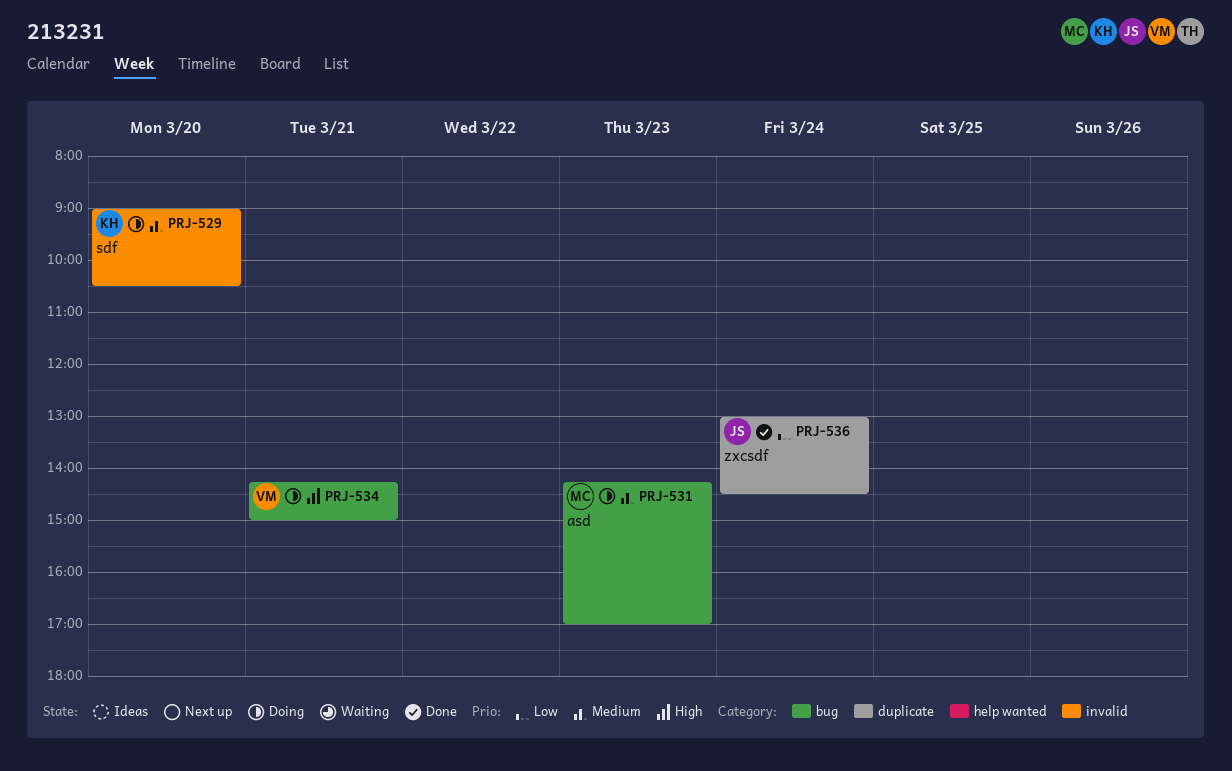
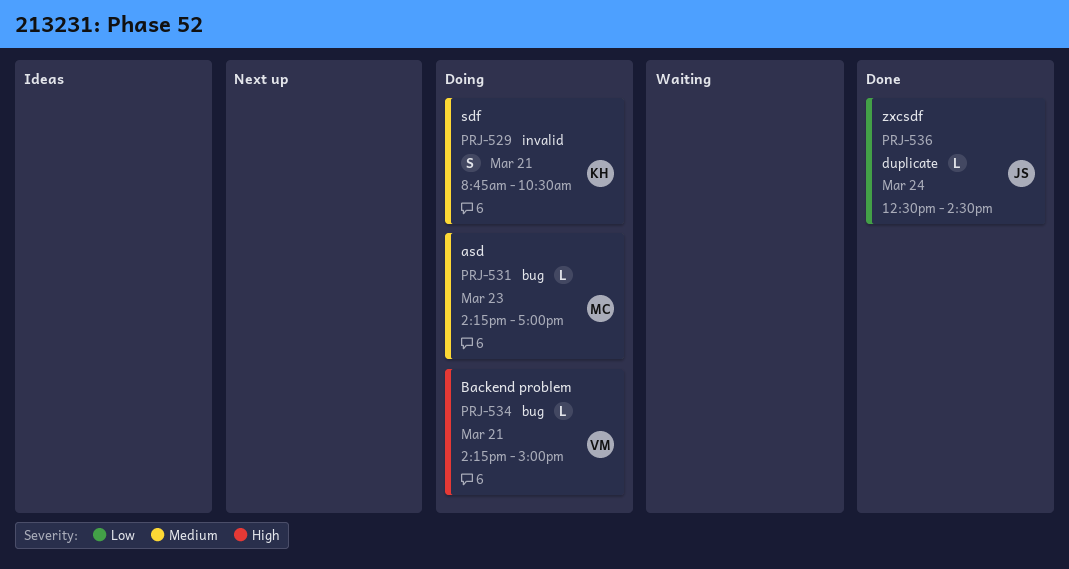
PRJ-529, day: Mar 20 -> Mar 21
PRJ-529, begins: 09:00 -> 08:45
PRJ-536, begins: 13:00 -> 12:30

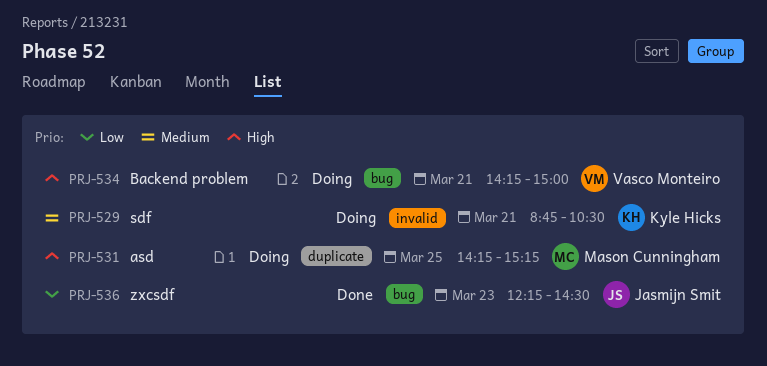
PRJ-531, priority: Medium -> High
PRJ-531, label: bug -> duplicate
PRJ-531, day: Mar 23 -> Mar 25
PRJ-531, ends: 17:00 -> 15:15
PRJ-536, label: duplicate -> bug
PRJ-536, day: Mar 24 -> Mar 23
PRJ-536, begins: 12:30 -> 12:15

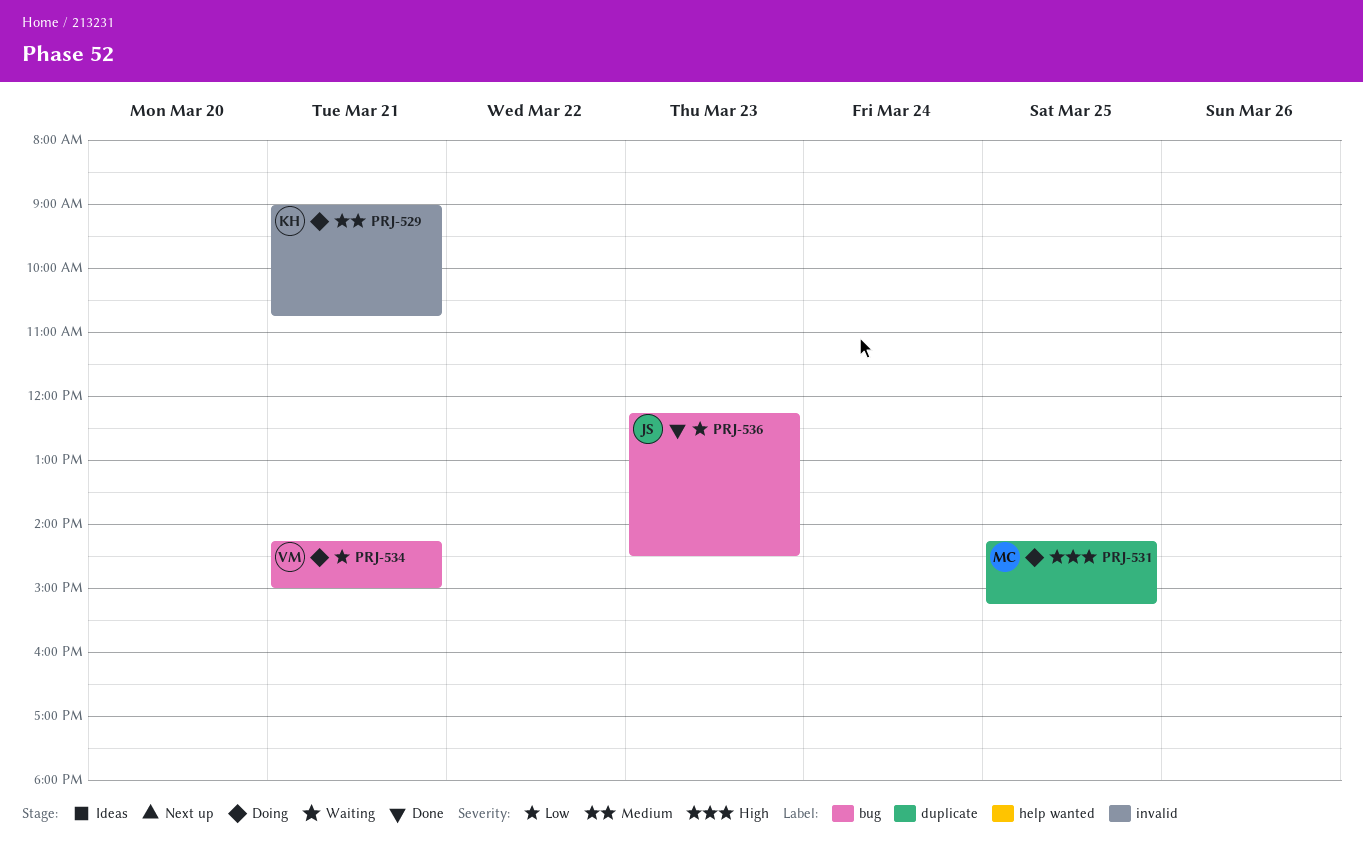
PRJ-529, begins: 08:45 -> 09:00
PRJ-529, ends: 10:30 -> 10:45
PRJ-534, priority: High -> Low

